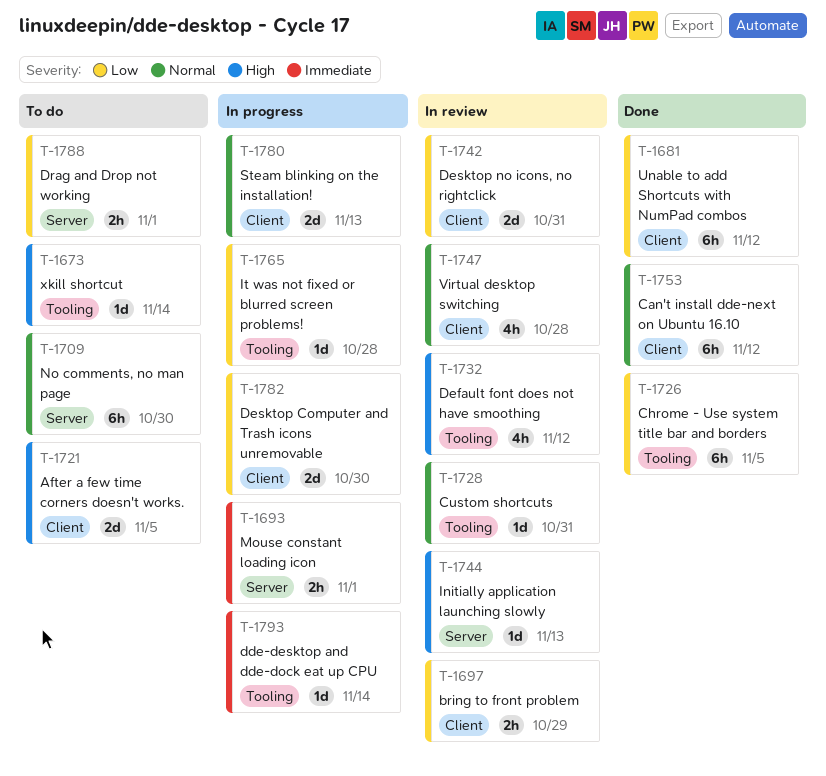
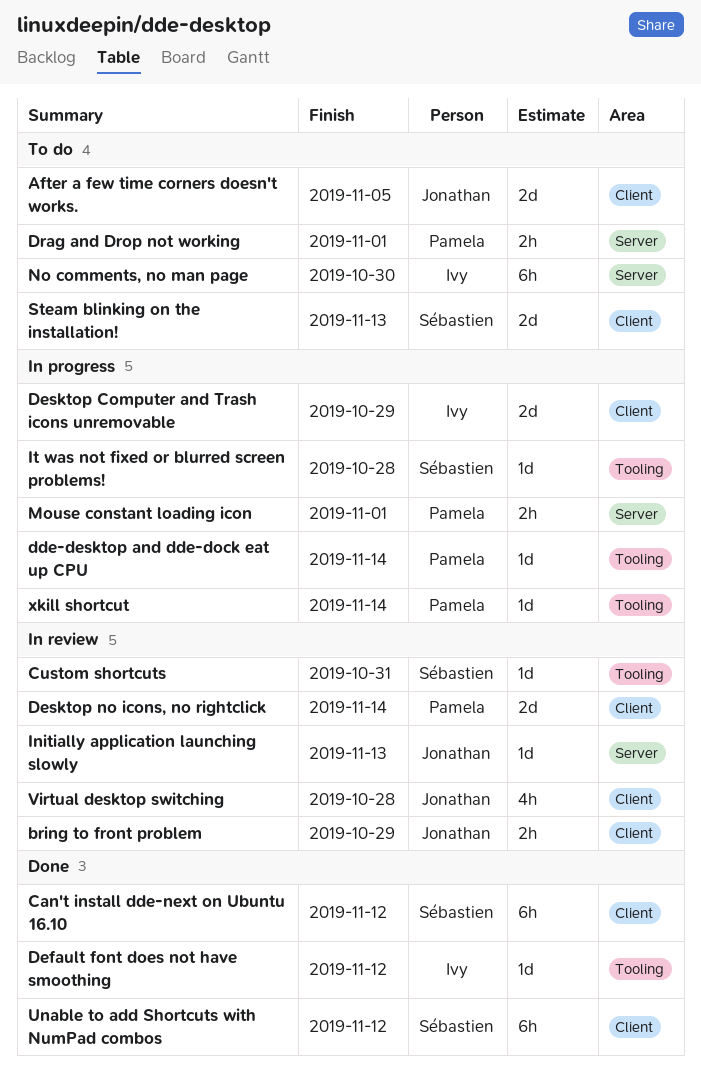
Chrome - Use system title bar and borders: present -> none
Default font does not have smoothing, status: In review -> Done
Default font does not have smoothing, estimate: 4h -> 1d
Desktop Computer and Trash icons unremovable, due: Oct 30 -> Oct 29
Desktop no icons, no rightclick, due: Oct 31 -> Nov 14
Steam blinking on the installation!, status: In progress -> To do
xkill shortcut, status: To do -> In progress

